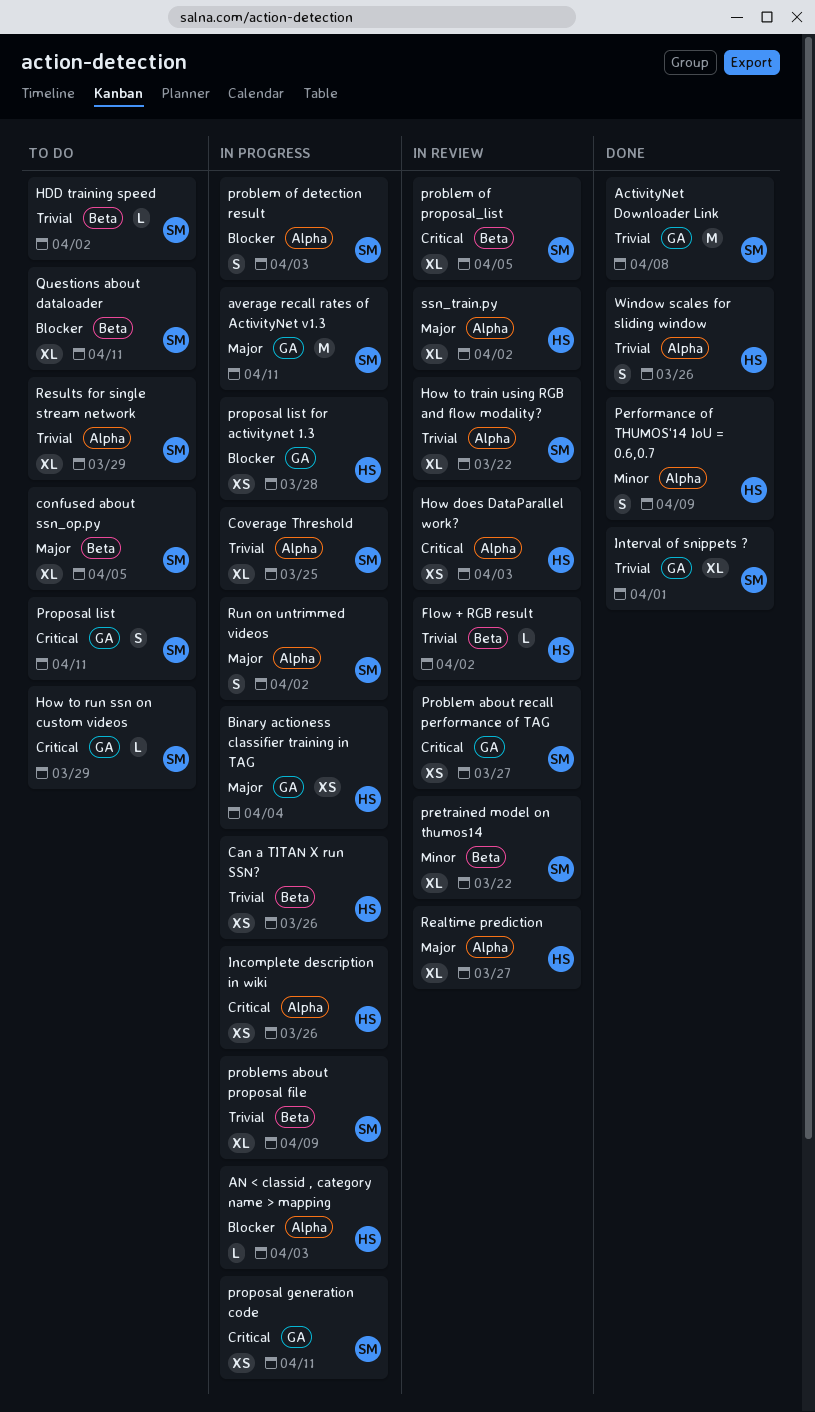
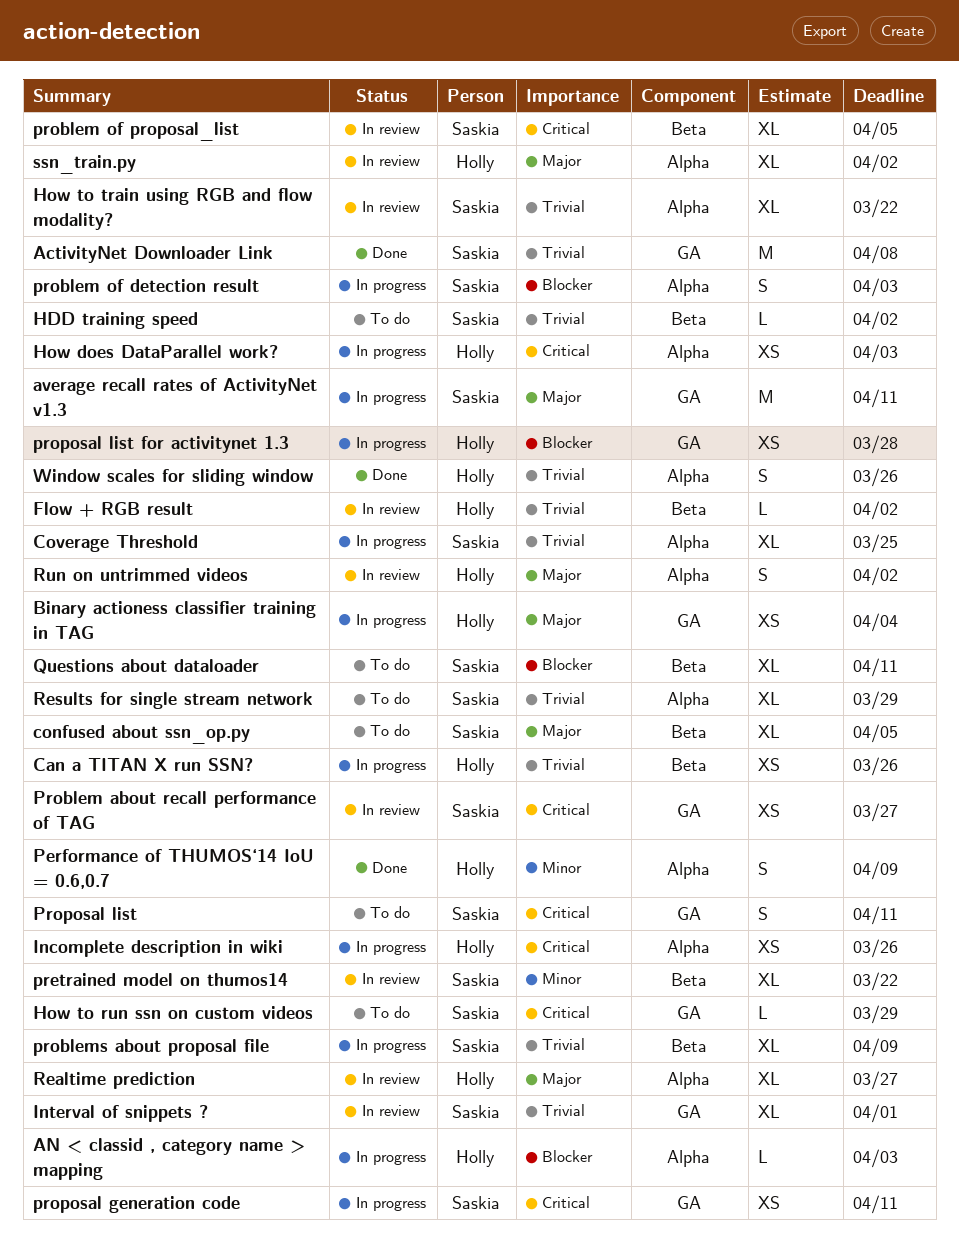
How does DataParallel work?, status: In review -> In progress
Interval of snippets ?, status: Done -> In review
Run on untrimmed videos, status: In progress -> In review
Run on untrimmed videos, owner: Saskia -> Holly

